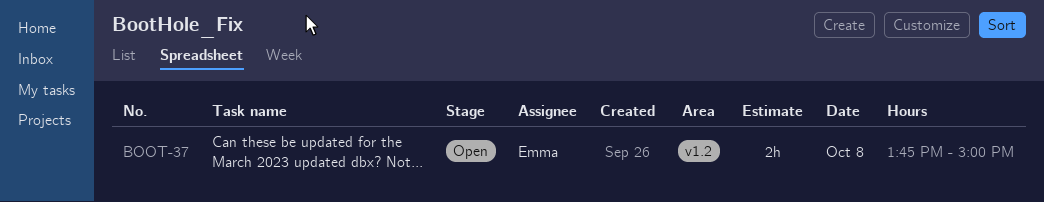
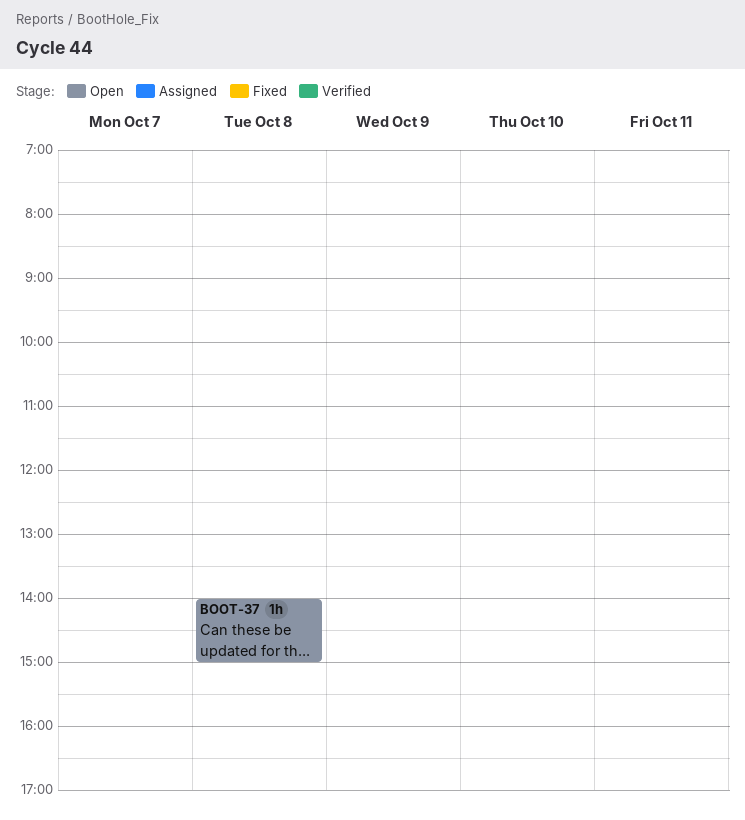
BOOT-37, estimate: 2h -> 1h
BOOT-37, begins: 13:45 -> 14:00

